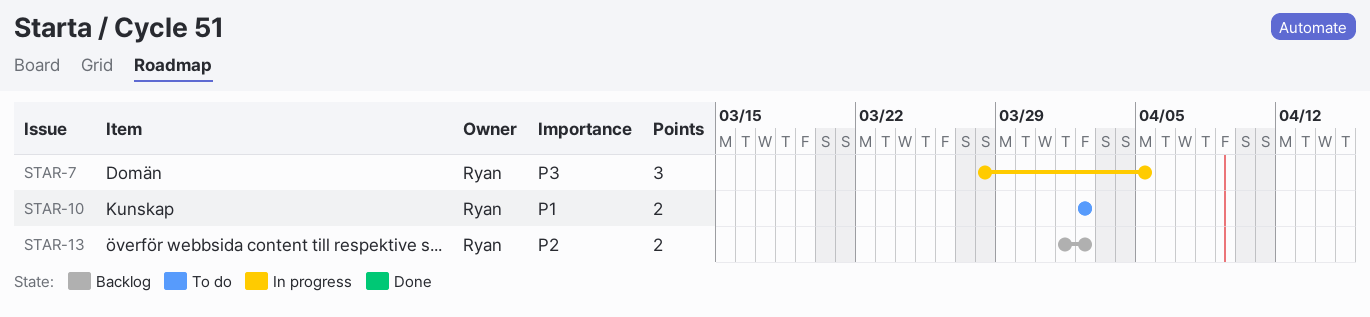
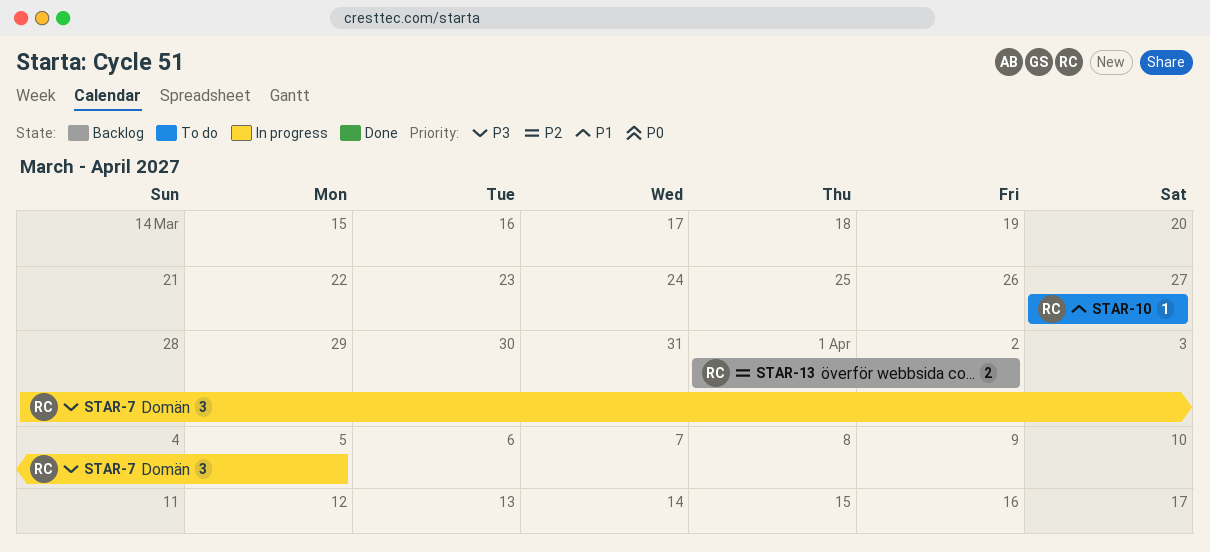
STAR-10, estimate: 2 -> 1
STAR-10, start: Apr 2 -> Mar 27
STAR-10, due: Apr 2 -> Mar 27

